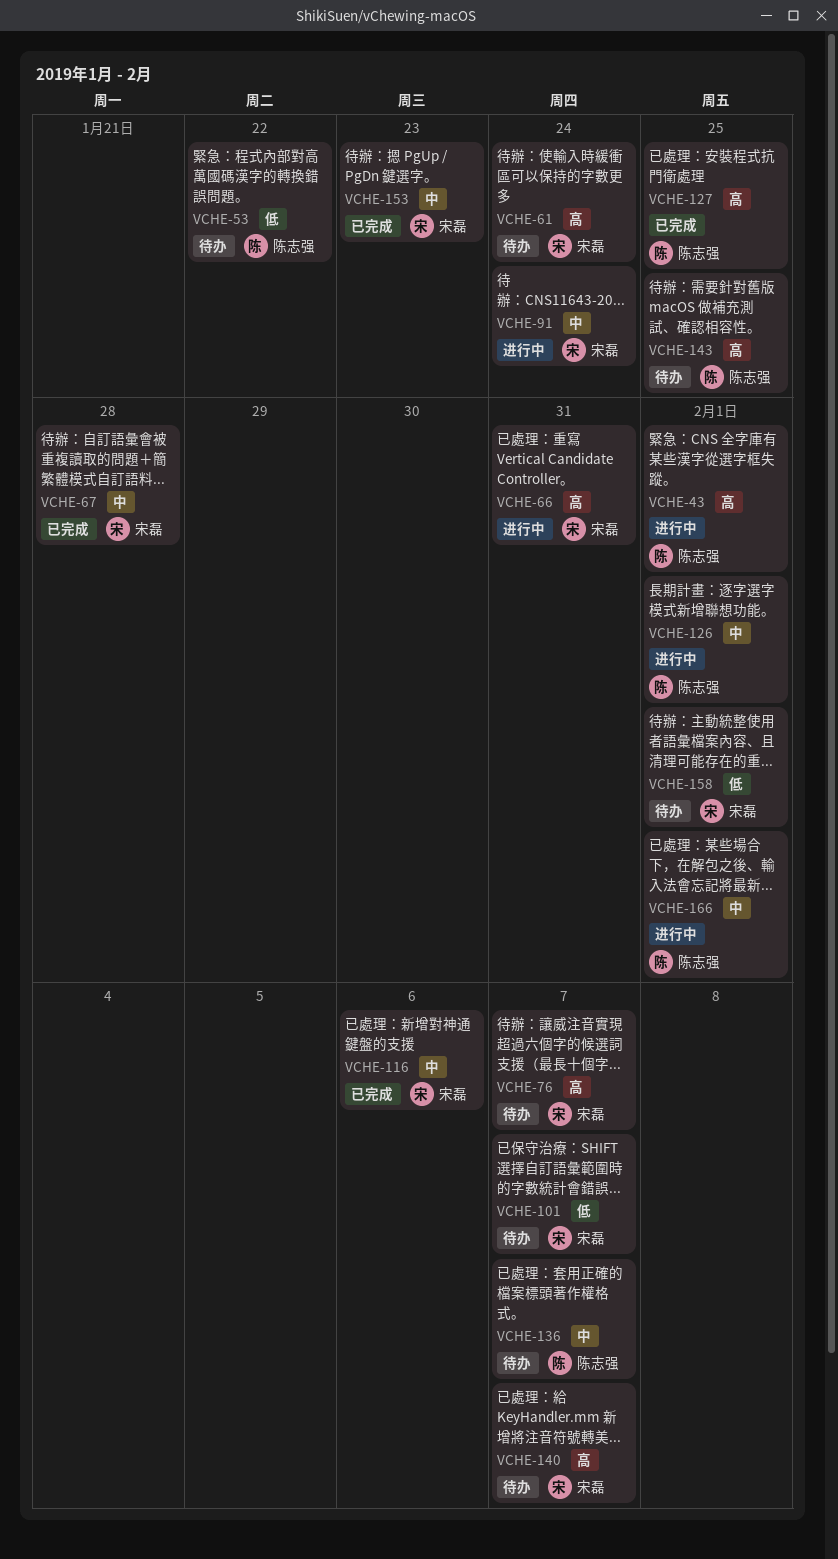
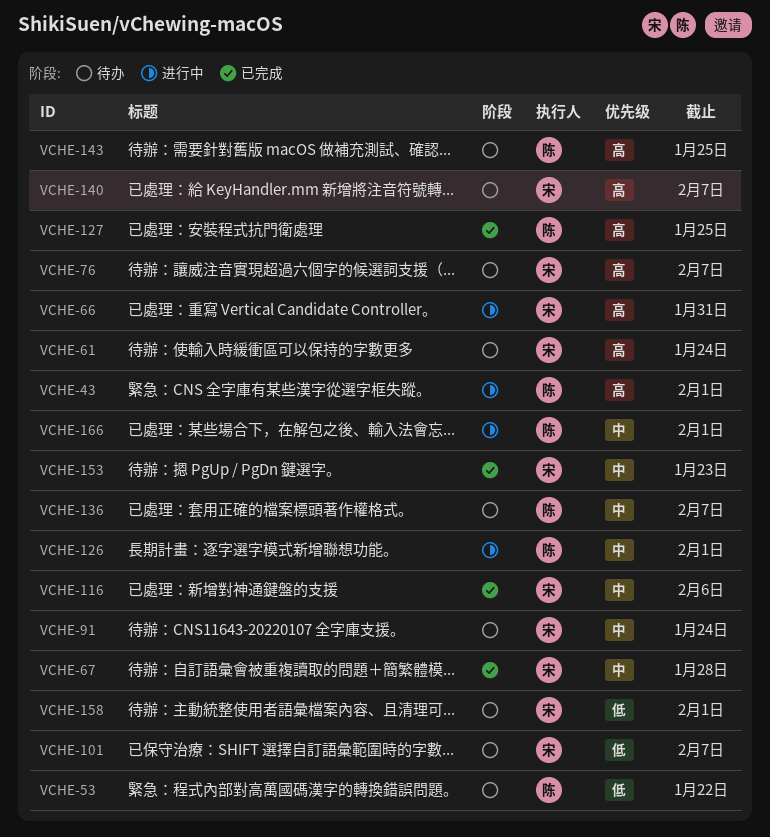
VCHE-91, status: 进行中 -> 待办

